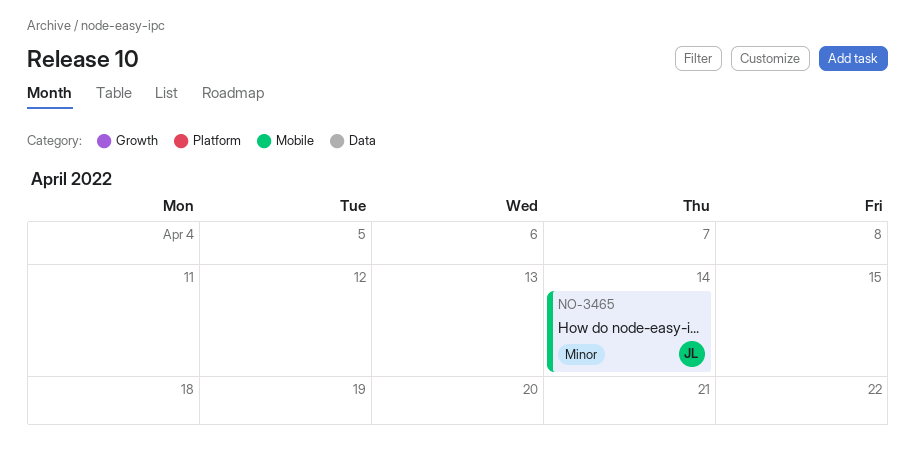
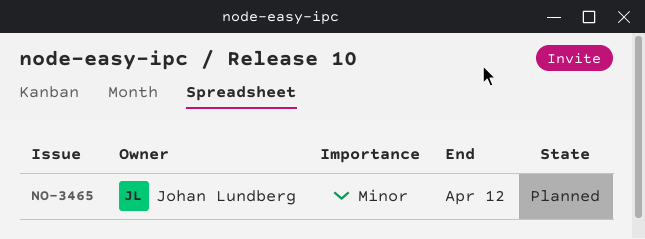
NO-3465, due: Apr 14 -> Apr 12

